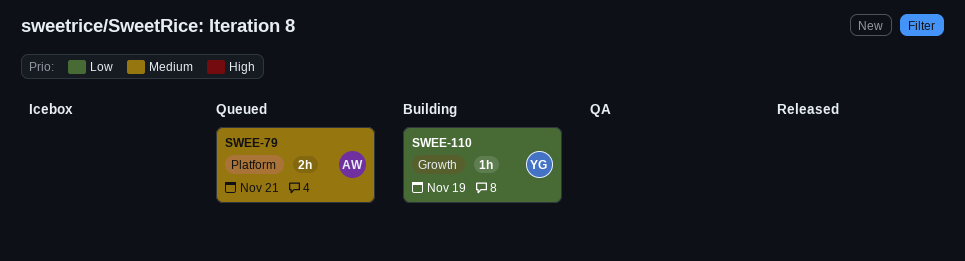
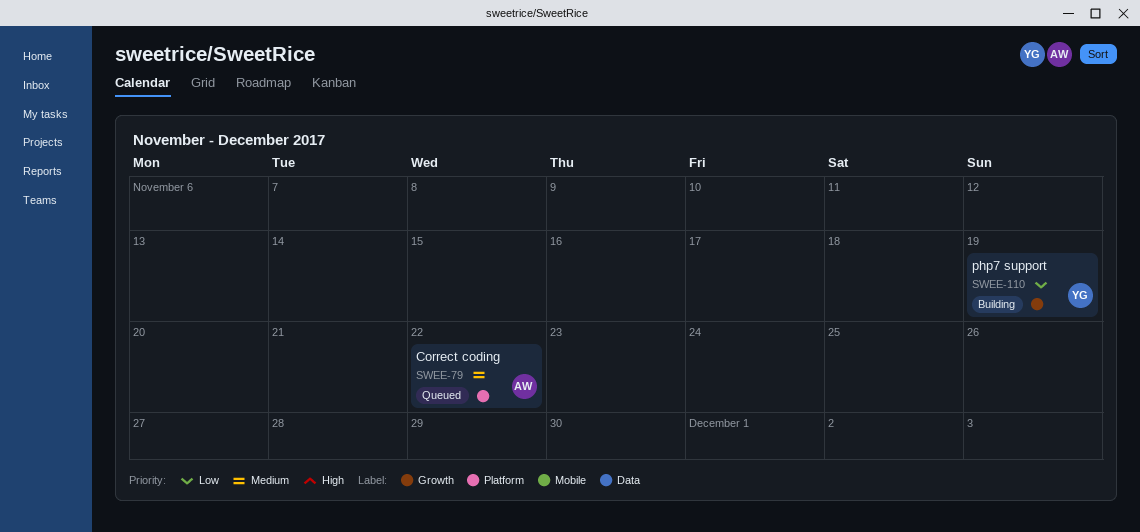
SWEE-79, due: Nov 21 -> Nov 22

